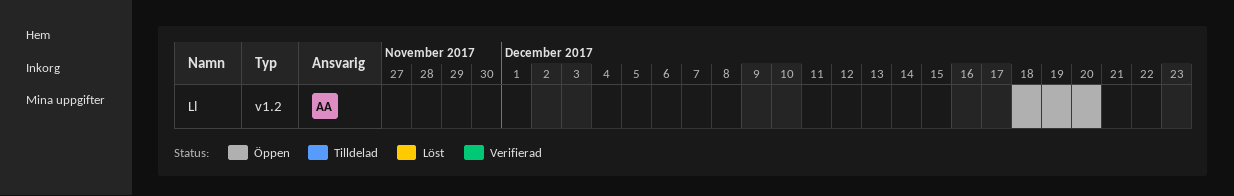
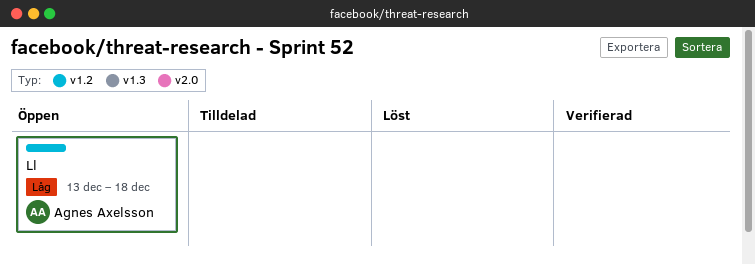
Ll, start: Dec 18 -> Dec 13
Ll, due: Dec 20 -> Dec 18

